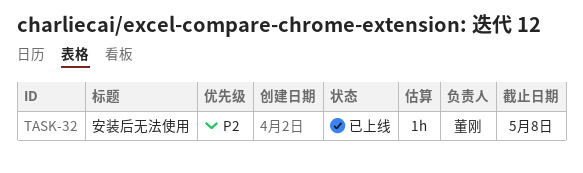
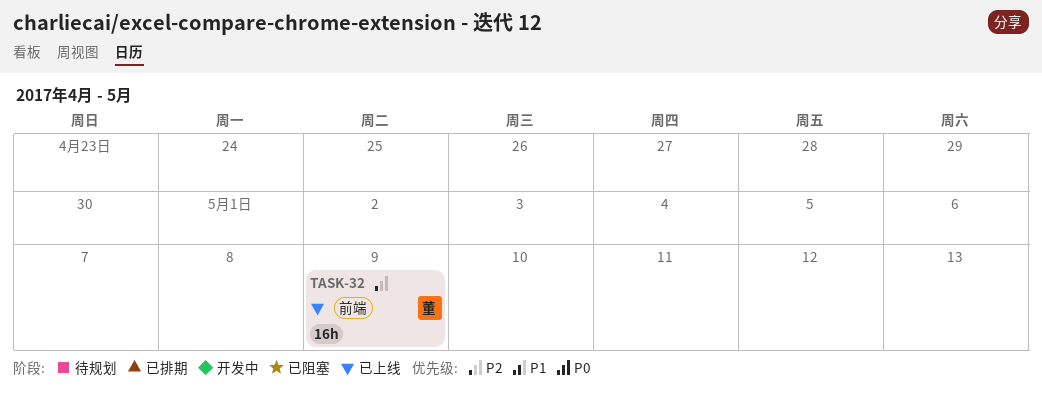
TASK-32, estimate: 1h -> 16h
TASK-32, due: May 8 -> May 9

